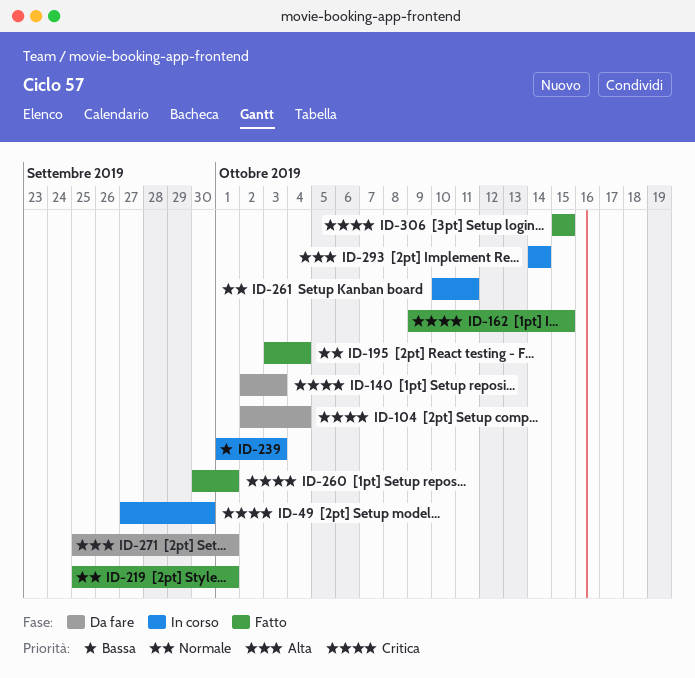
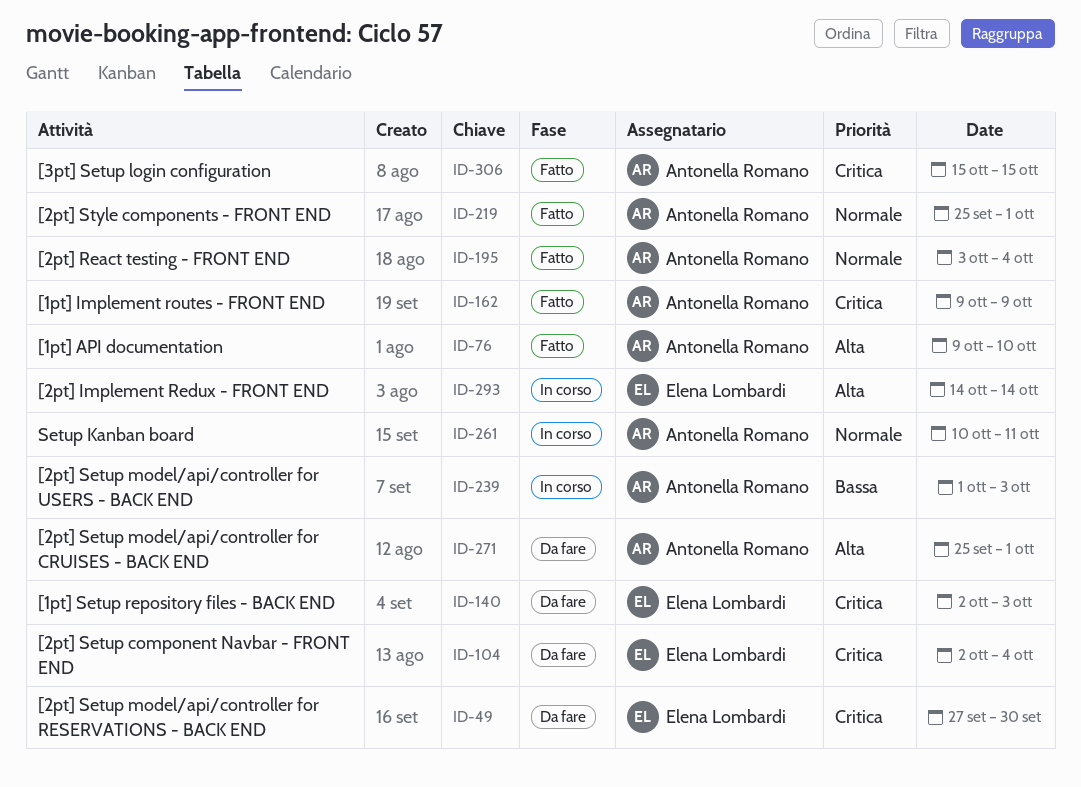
ID-49, status: In corso -> Da fare
ID-76: none -> present
ID-162, due: Oct 15 -> Oct 9
ID-260: present -> none

